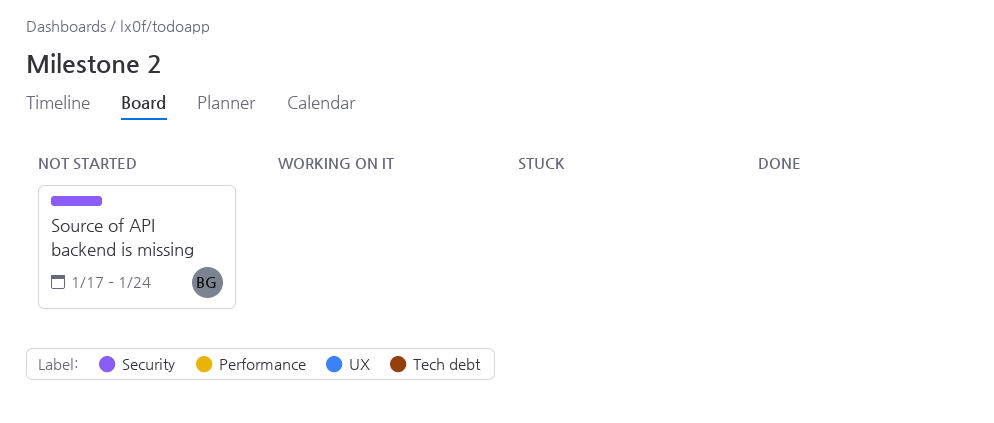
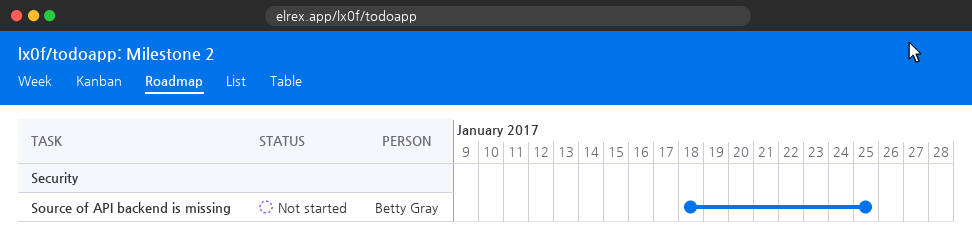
Source of API backend is missing, start: Jan 17 -> Jan 18
Source of API backend is missing, due: Jan 24 -> Jan 25

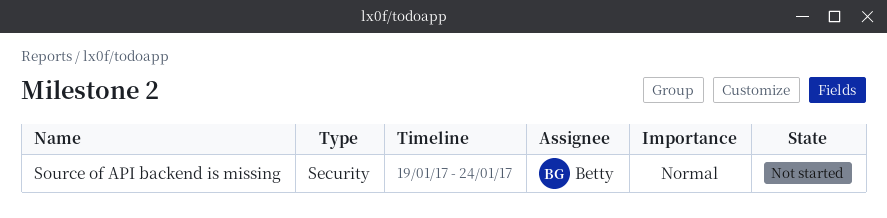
Source of API backend is missing, start: Jan 18 -> Jan 19
Source of API backend is missing, due: Jan 25 -> Jan 24

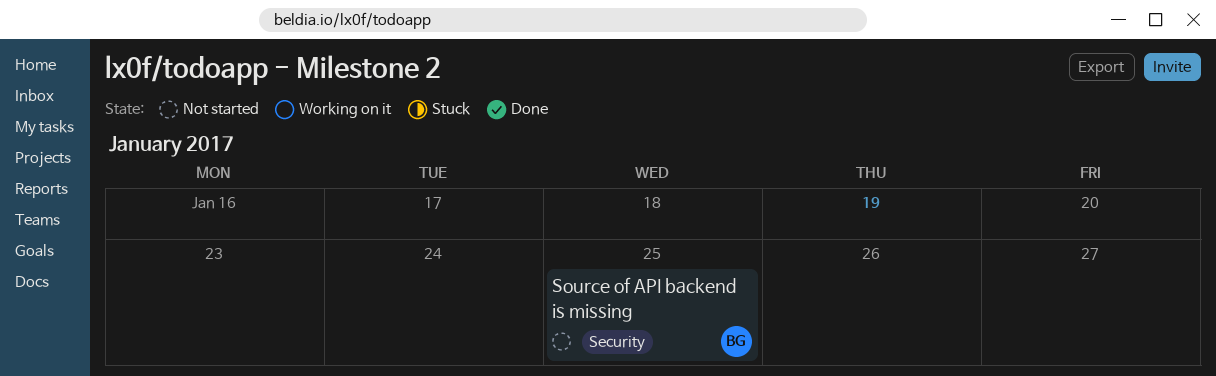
Source of API backend is missing, due: Jan 24 -> Jan 25

